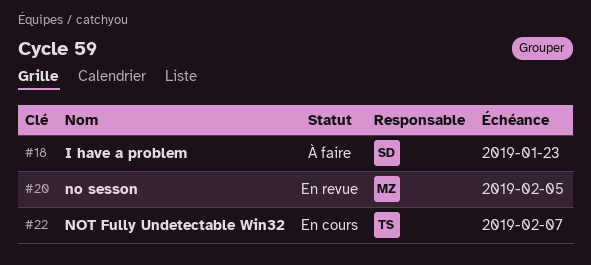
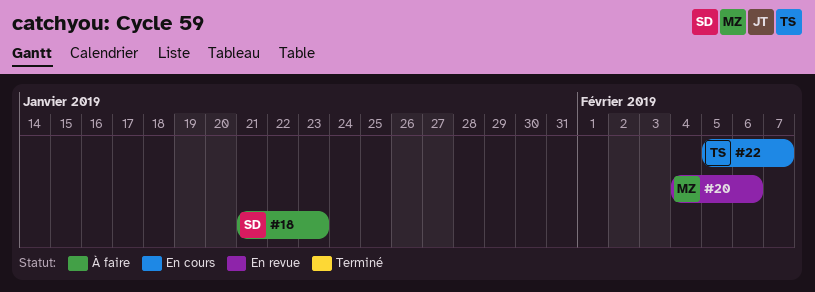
#20, due: Feb 5 -> Feb 6

